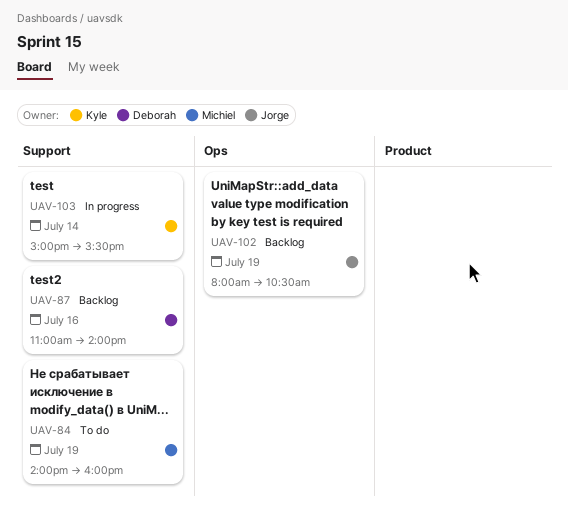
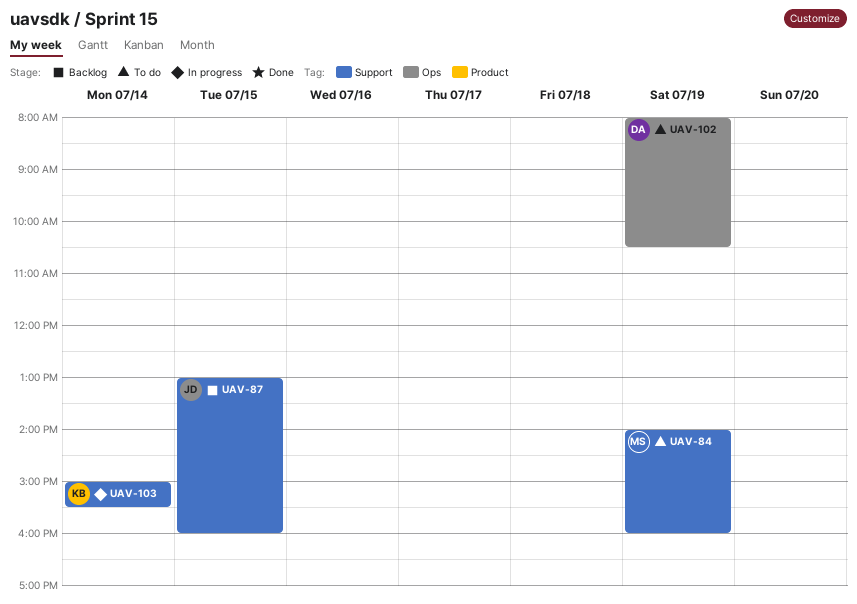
UAV-87, owner: Deborah -> Jorge
UAV-87, day: Jul 16 -> Jul 15
UAV-87, begins: 11:00 -> 13:00
UAV-87, ends: 14:00 -> 16:00
UAV-102, status: Backlog -> To do
UAV-102, owner: Jorge -> Deborah

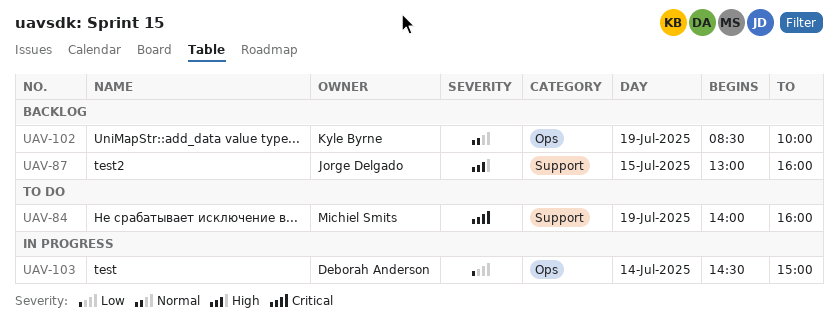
UAV-102, status: To do -> Backlog
UAV-102, owner: Deborah Anderson -> Kyle Byrne
UAV-102, begins: 08:00 -> 08:30
UAV-102, ends: 10:30 -> 10:00
UAV-103, owner: Kyle Byrne -> Deborah Anderson
UAV-103, label: Support -> Ops
UAV-103, begins: 15:00 -> 14:30
UAV-103, ends: 15:30 -> 15:00

